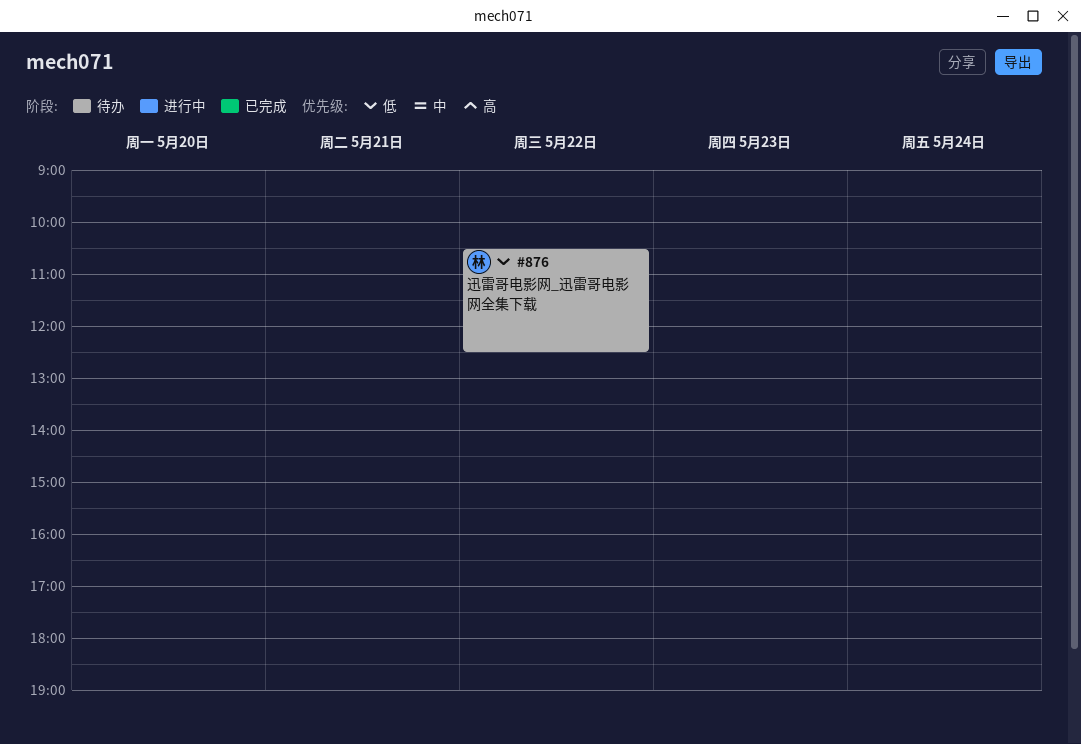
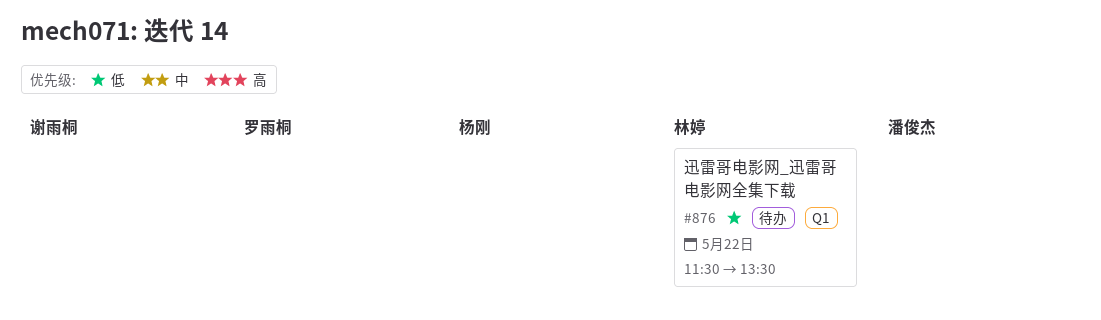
#876, begins: 10:30 -> 11:30
#876, ends: 12:30 -> 13:30

